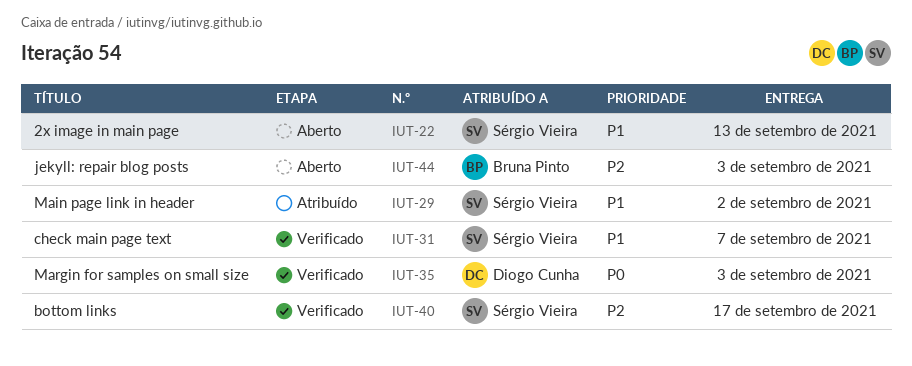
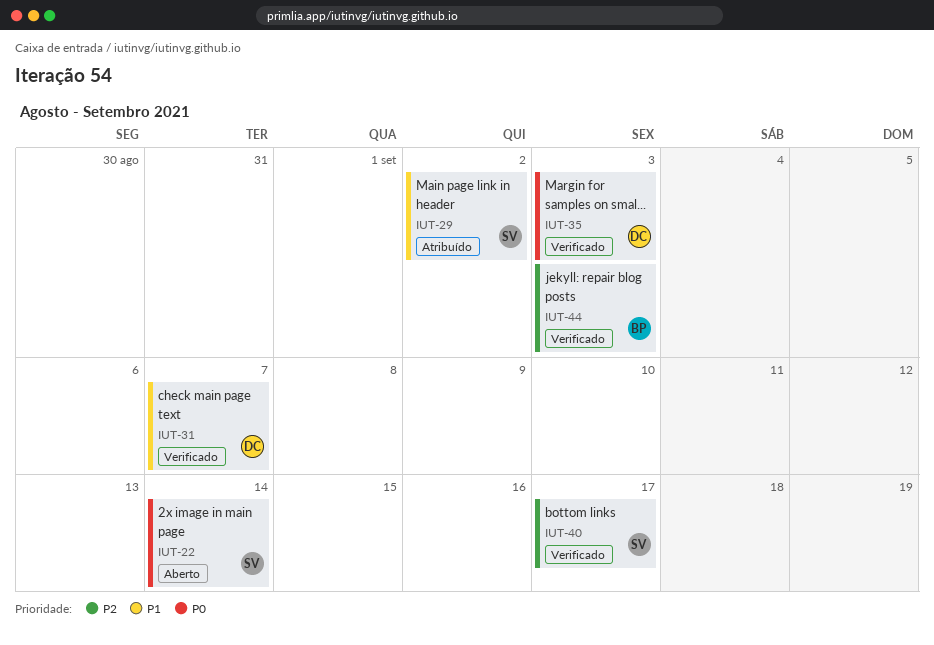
IUT-22, priority: P1 -> P0
IUT-22, due: Sep 13 -> Sep 14
IUT-31, owner: Sérgio Vieira -> Diogo Cunha
IUT-44, status: Aberto -> Verificado

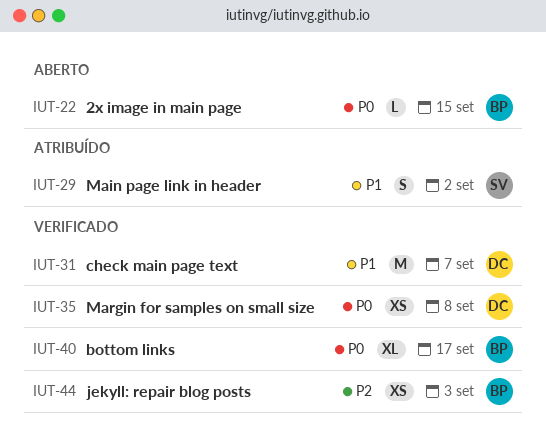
IUT-22, owner: SV -> BP
IUT-22, due: Sep 14 -> Sep 15
IUT-35, due: Sep 3 -> Sep 8
IUT-40, owner: SV -> BP
IUT-40, priority: P2 -> P0

